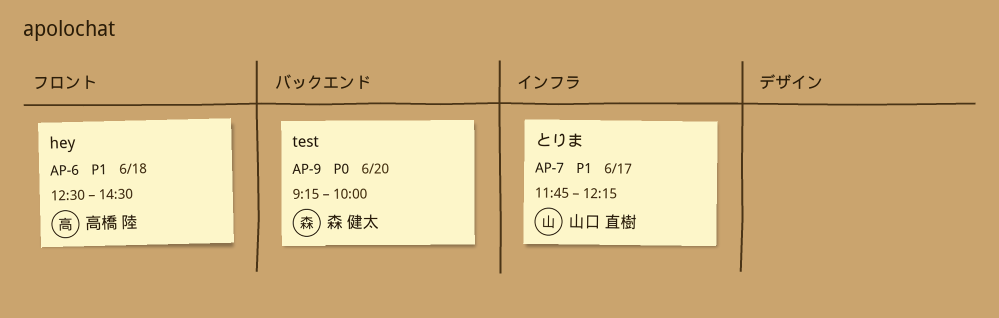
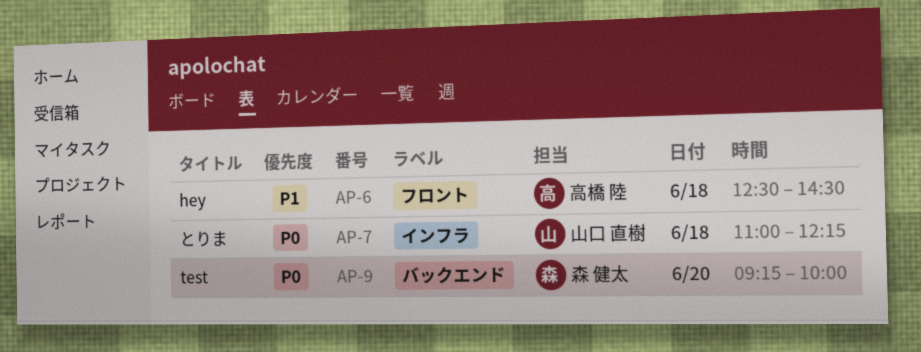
AP-7, priority: P1 -> P0
AP-7, day: Jun 17 -> Jun 18
AP-7, begins: 11:45 -> 11:00

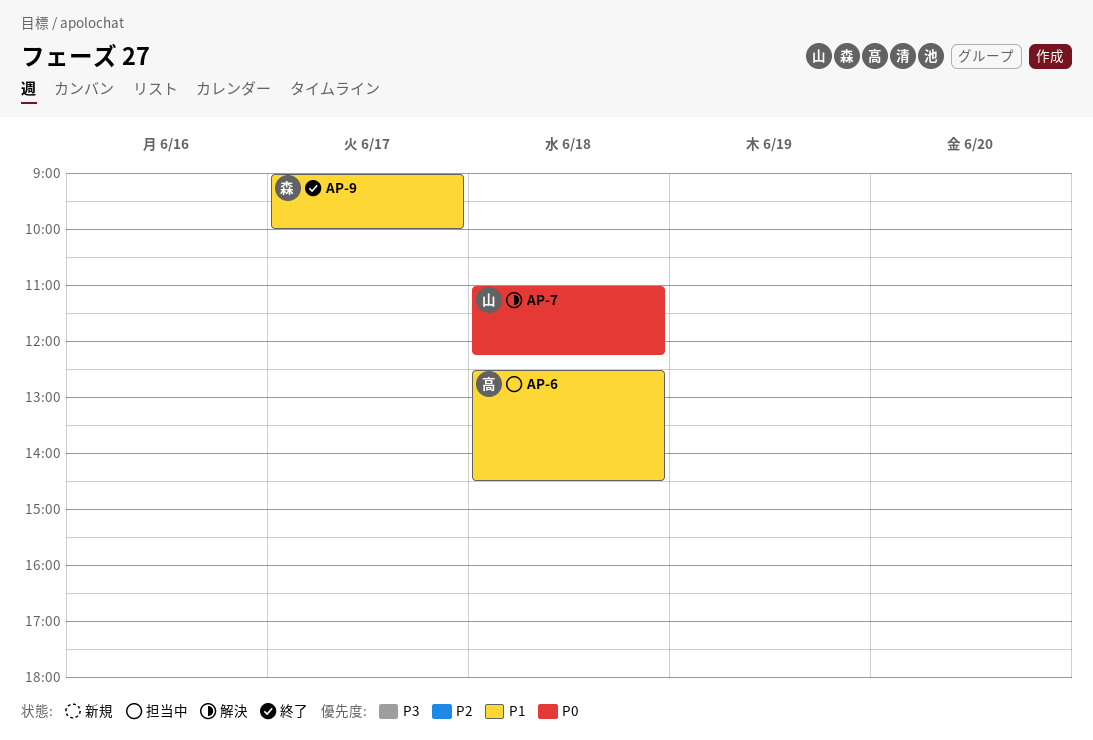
AP-9, priority: P0 -> P1
AP-9, day: Jun 20 -> Jun 17
AP-9, begins: 09:15 -> 09:00

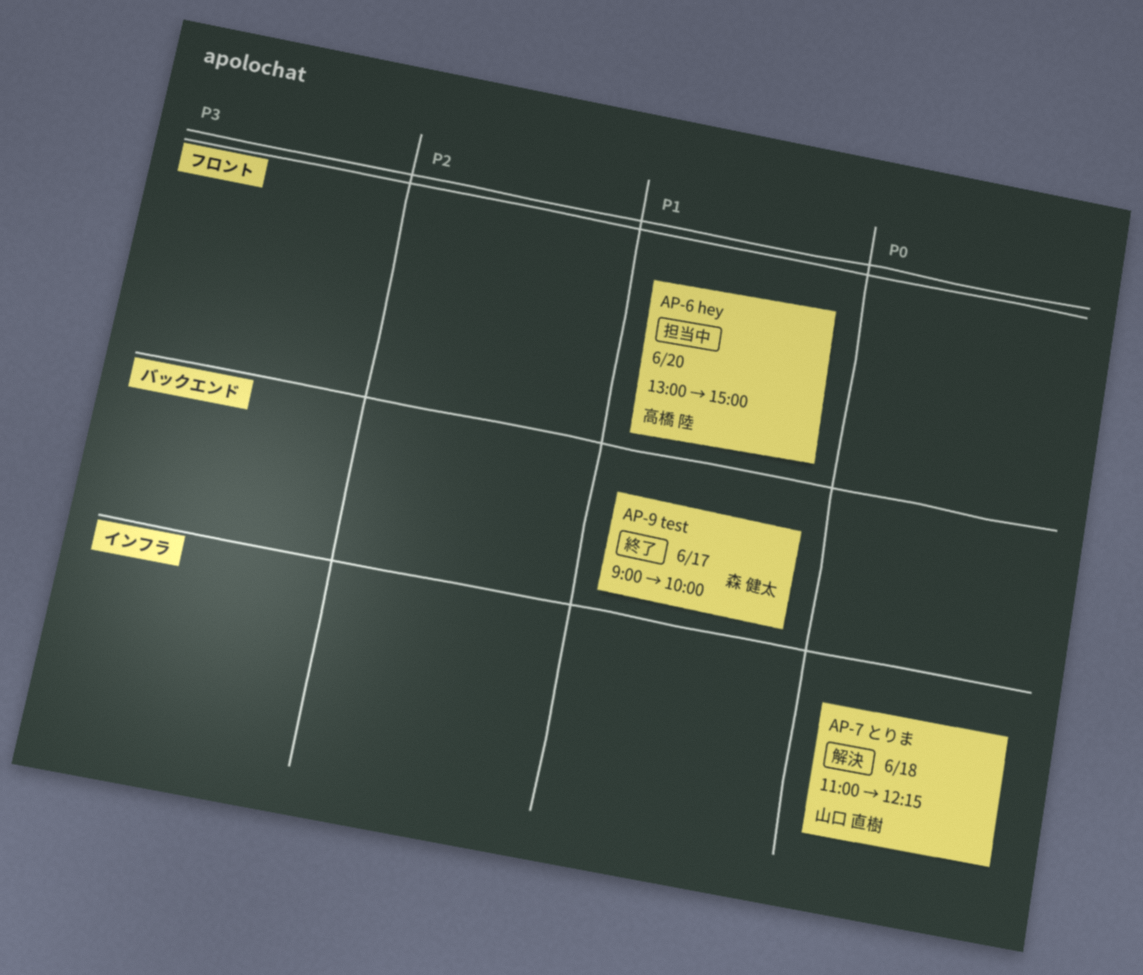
AP-6, day: Jun 18 -> Jun 20
AP-6, begins: 12:30 -> 13:00
AP-6, ends: 14:30 -> 15:00

